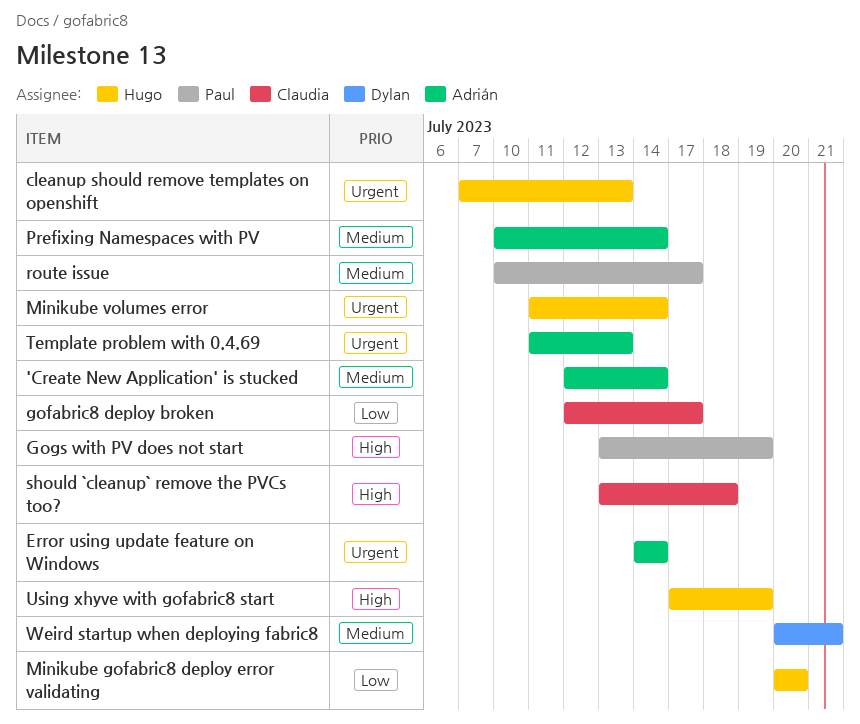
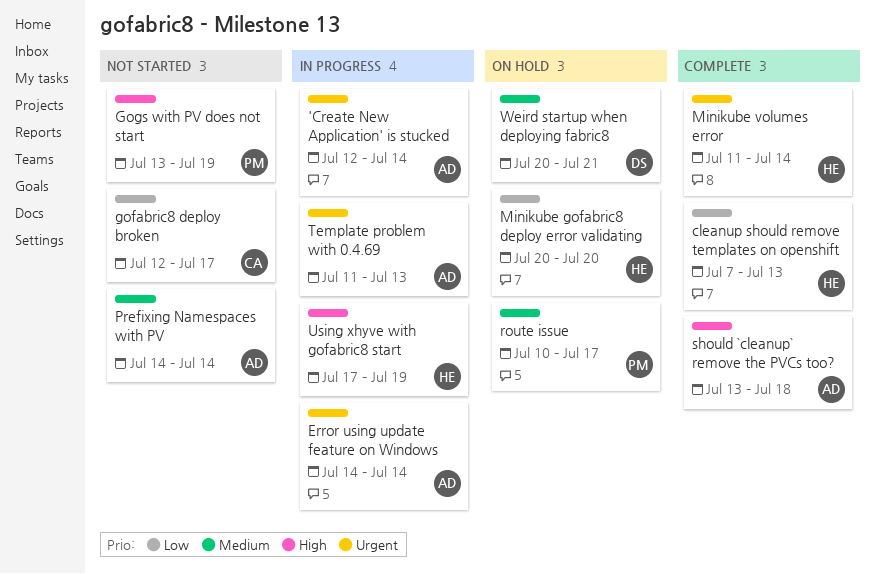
'Create New Application' is stucked, priority: Medium -> Urgent
cleanup should remove templates on openshift, priority: Urgent -> Low
Prefixing Namespaces with PV, start: Jul 10 -> Jul 14
should `cleanup` remove the PVCs too?, owner: Claudia -> Adrián

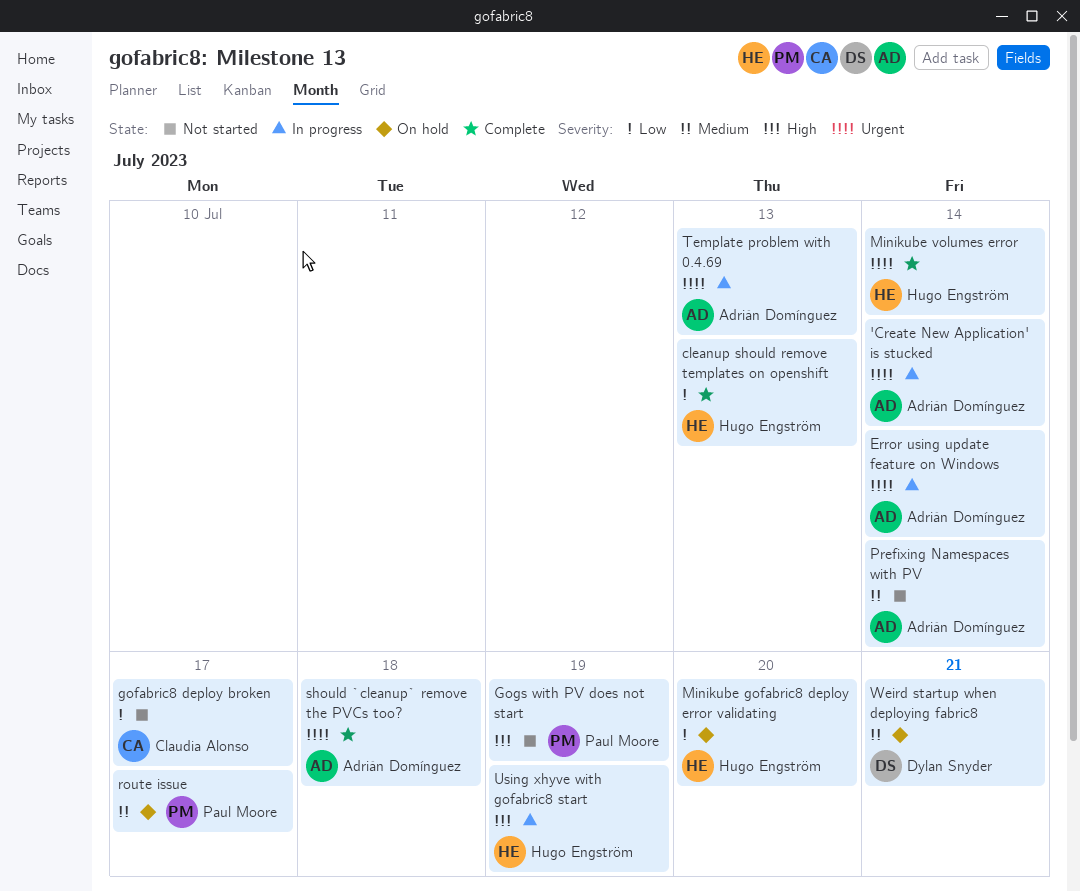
should `cleanup` remove the PVCs too?, priority: High -> Urgent

